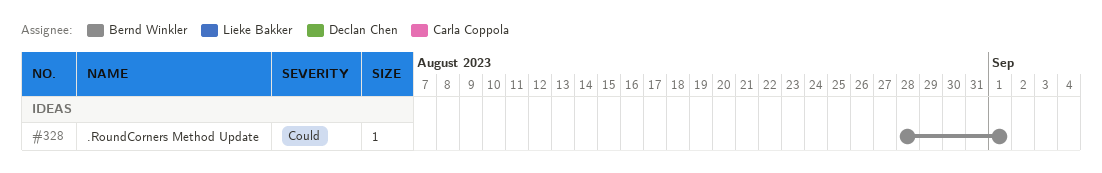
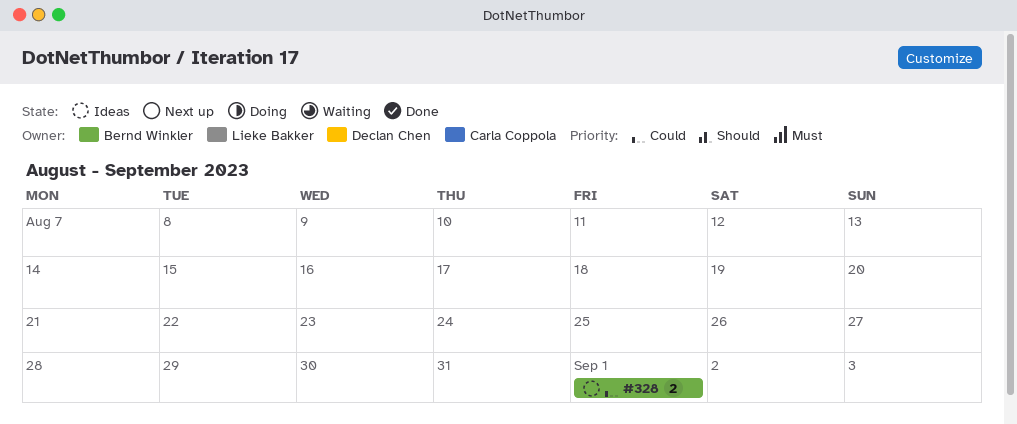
#328, estimate: 1 -> 2
#328, start: Aug 28 -> Sep 1

